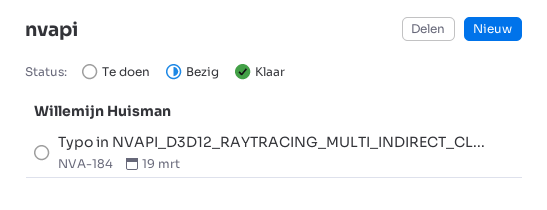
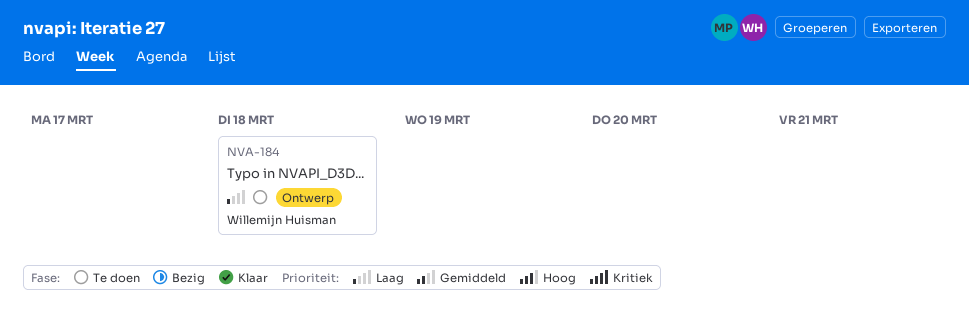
NVA-184, due: Mar 19 -> Mar 18

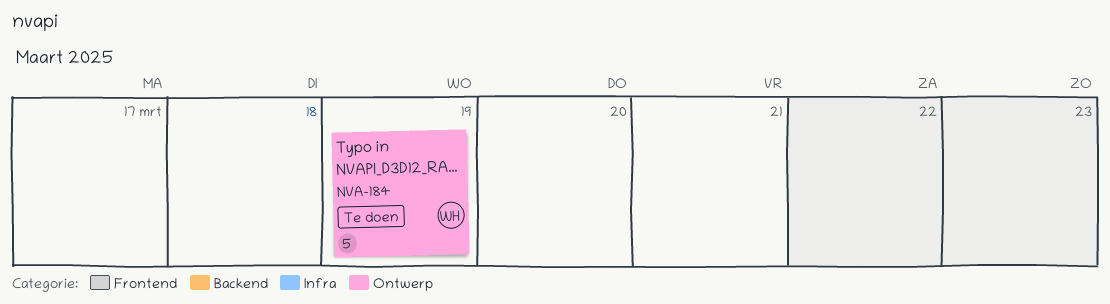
NVA-184, due: Mar 18 -> Mar 19

